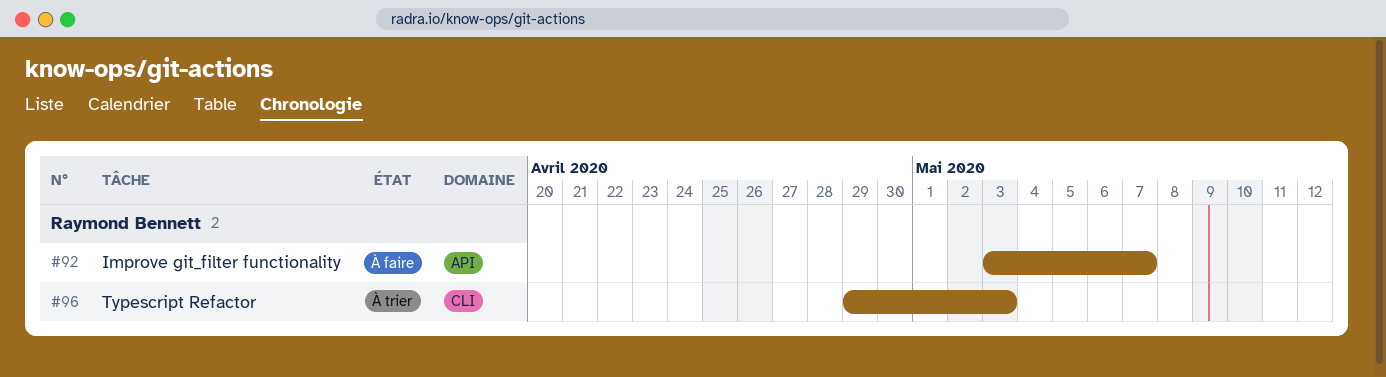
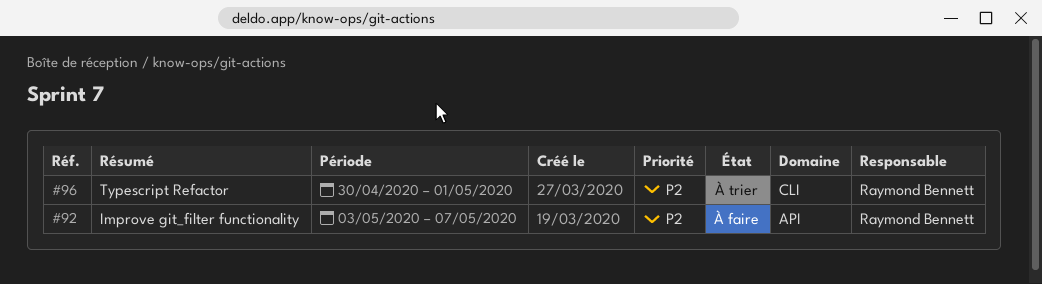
#96, start: Apr 29 -> Apr 30
#96, due: May 3 -> May 1

